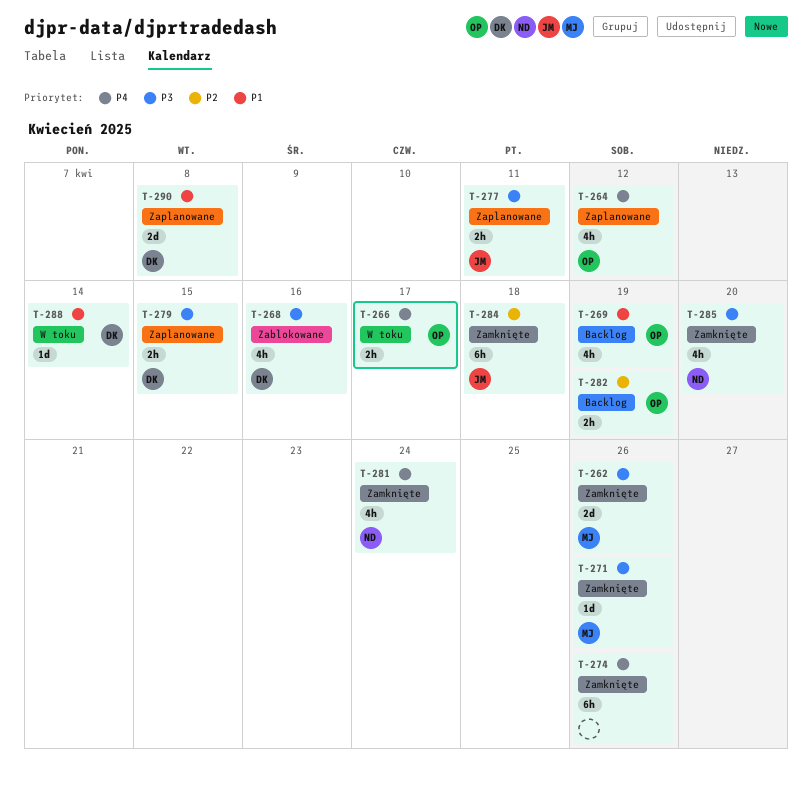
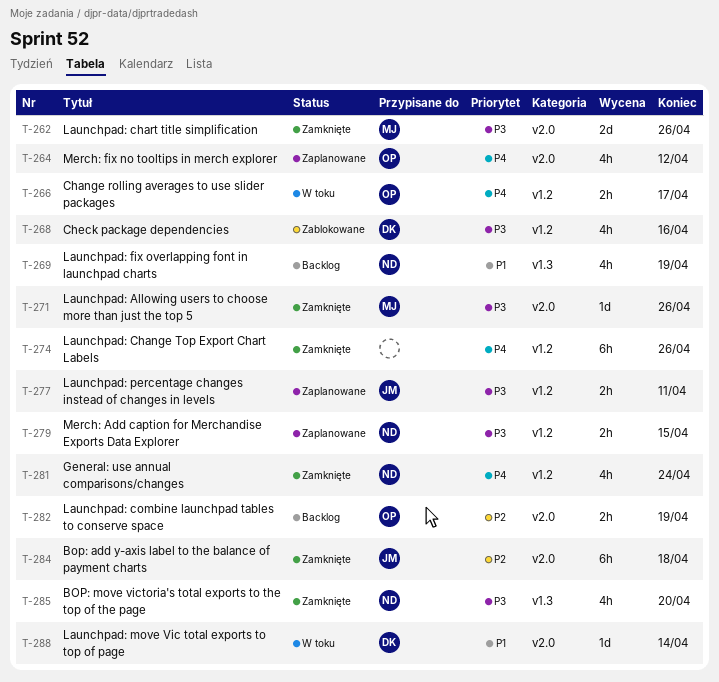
T-269, owner: OP -> ND
T-279, owner: DK -> ND
T-290: present -> none

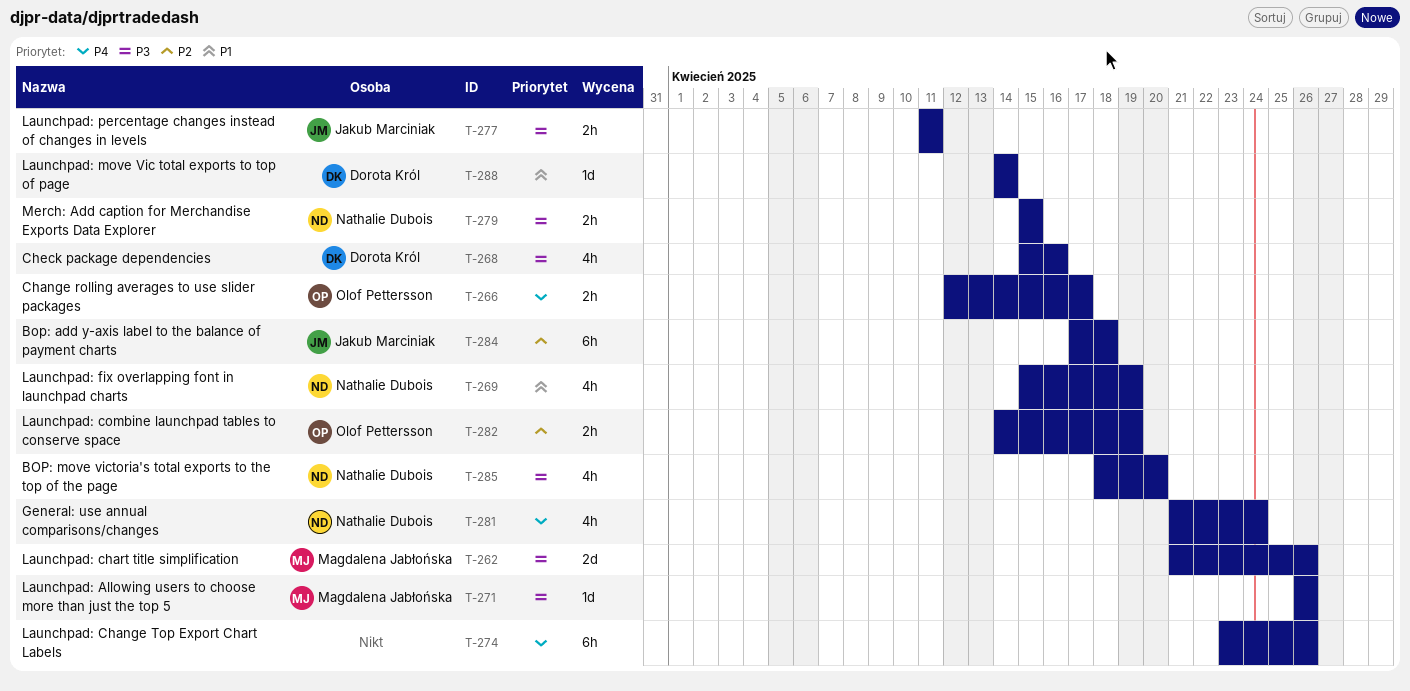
T-264: present -> none

